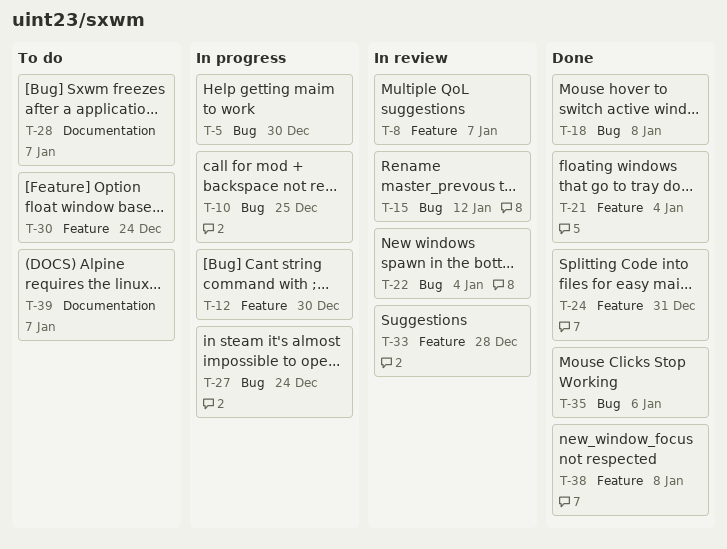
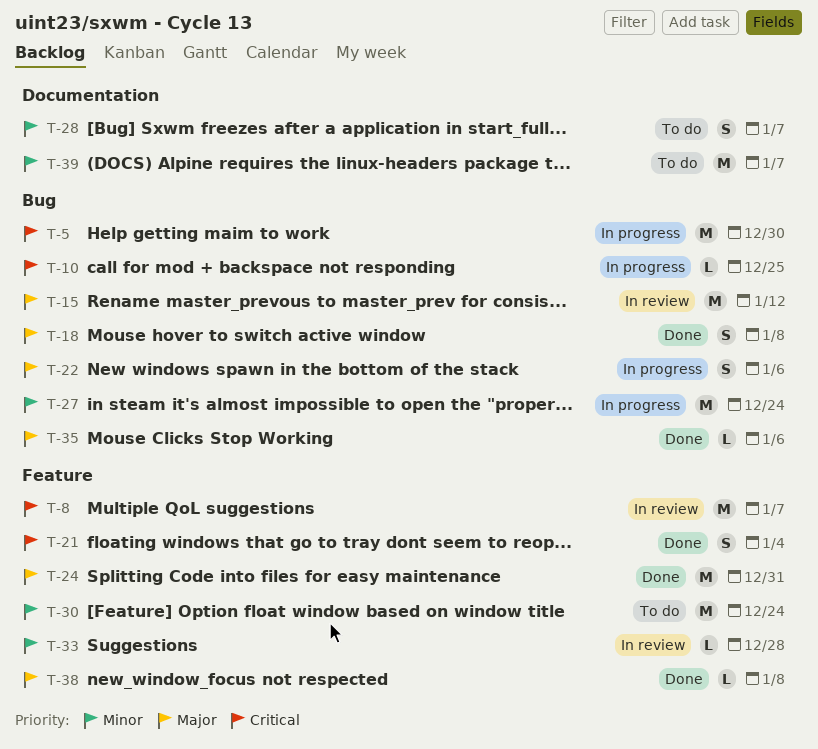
T-12: present -> none
T-22, status: In review -> In progress
T-22, due: Jan 4 -> Jan 6

